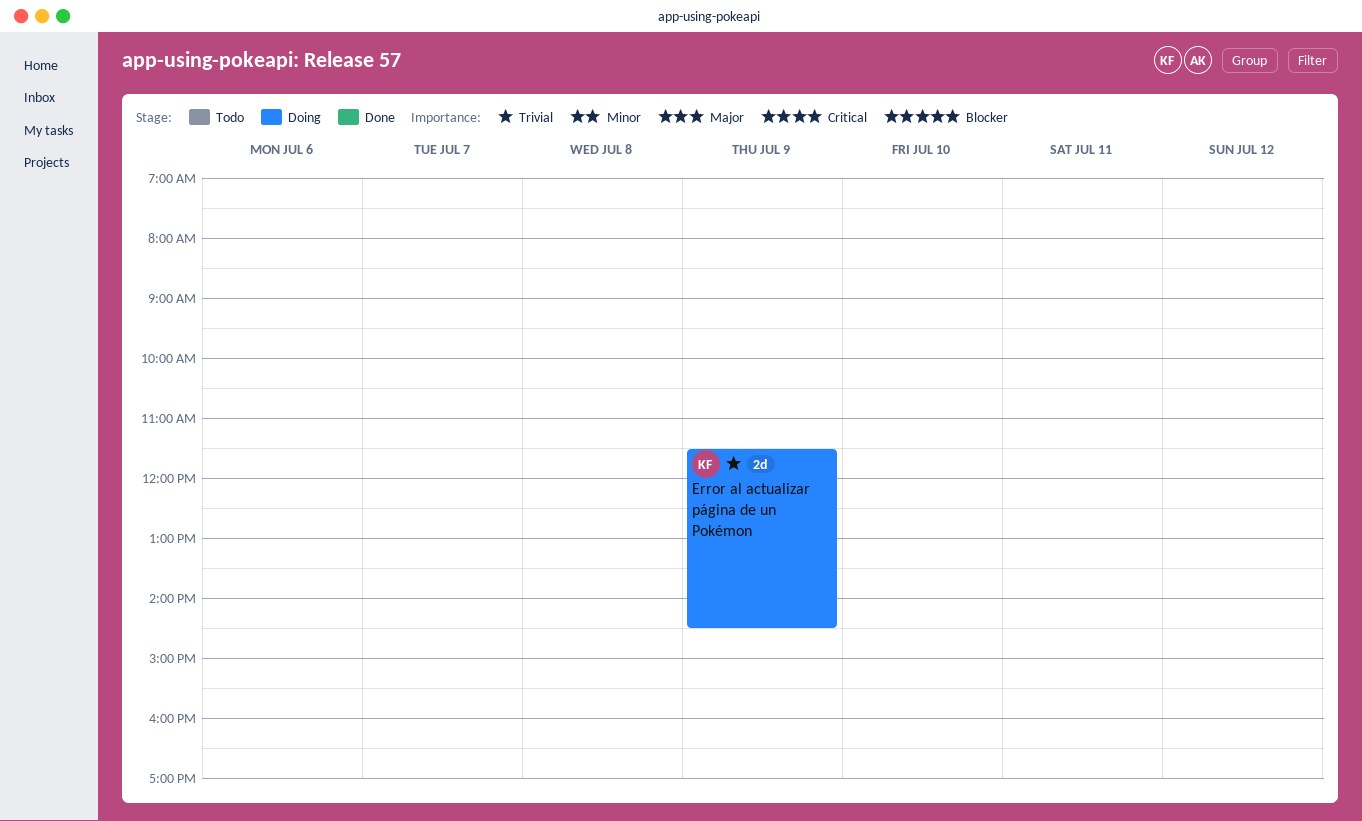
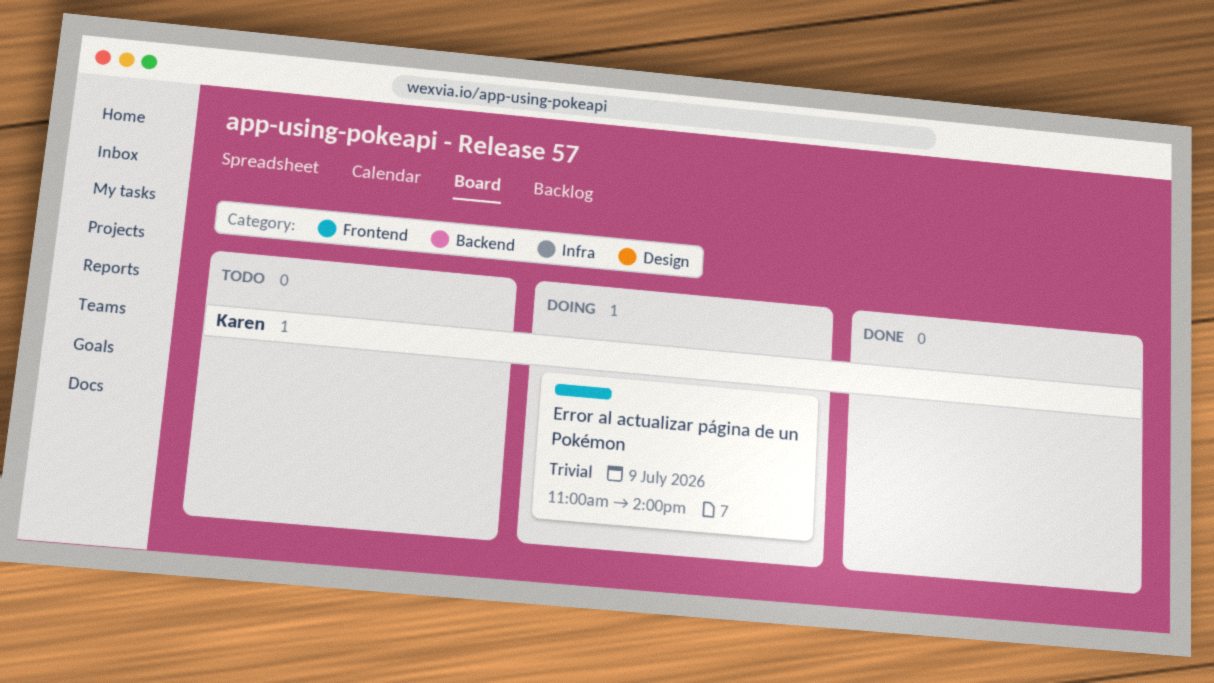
Error al actualizar página de un Pokémon, begins: 11:30 -> 11:00
Error al actualizar página de un Pokémon, ends: 14:30 -> 14:00

